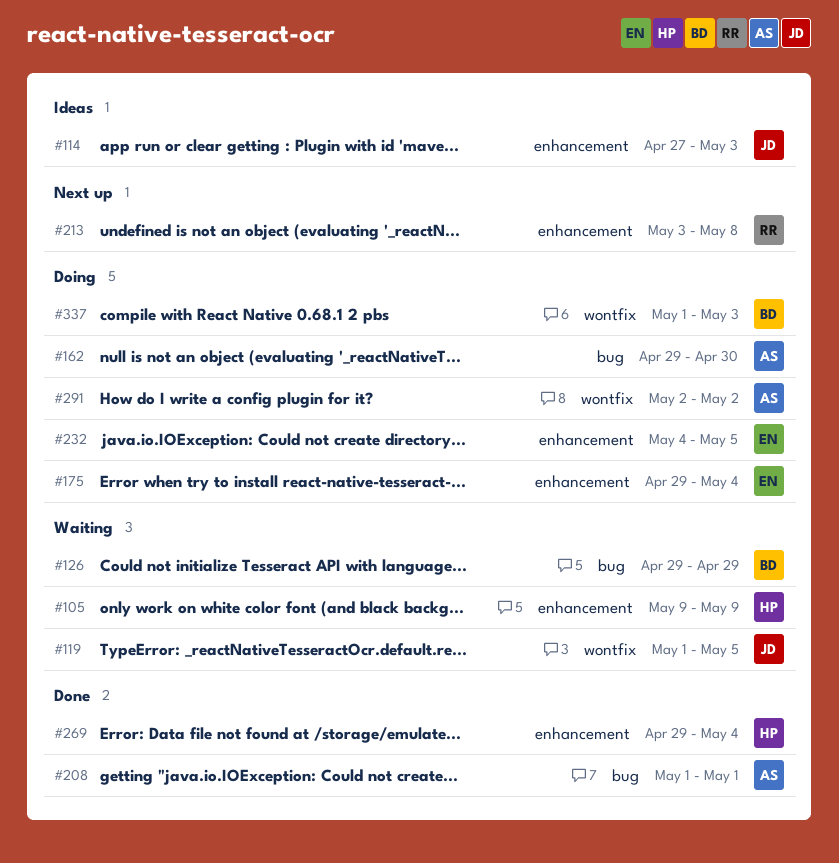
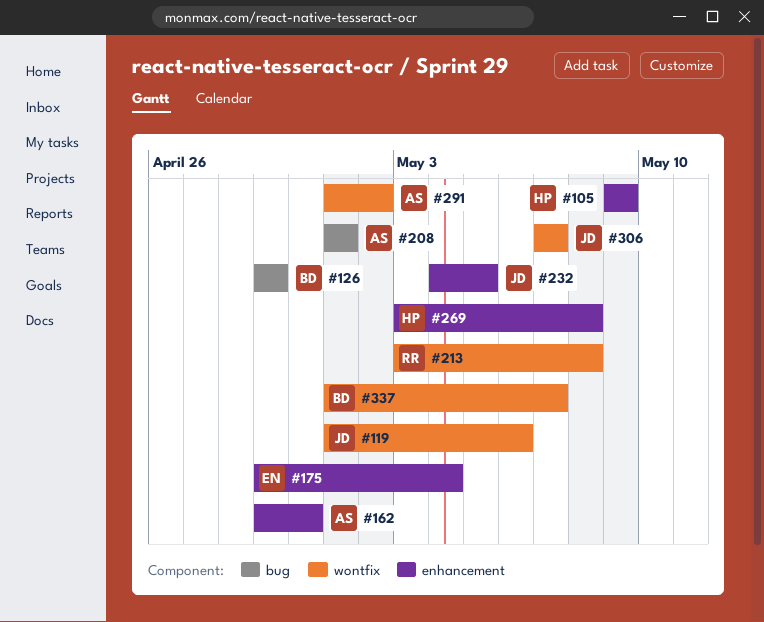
#114: present -> none
#119, due: May 5 -> May 6
#162, label: bug -> enhancement
#213, label: enhancement -> wontfix
#232, owner: EN -> JD
#269, start: Apr 29 -> May 3
#269, due: May 4 -> May 8
#291, start: May 2 -> May 1
#306: none -> present
#337, due: May 3 -> May 7

